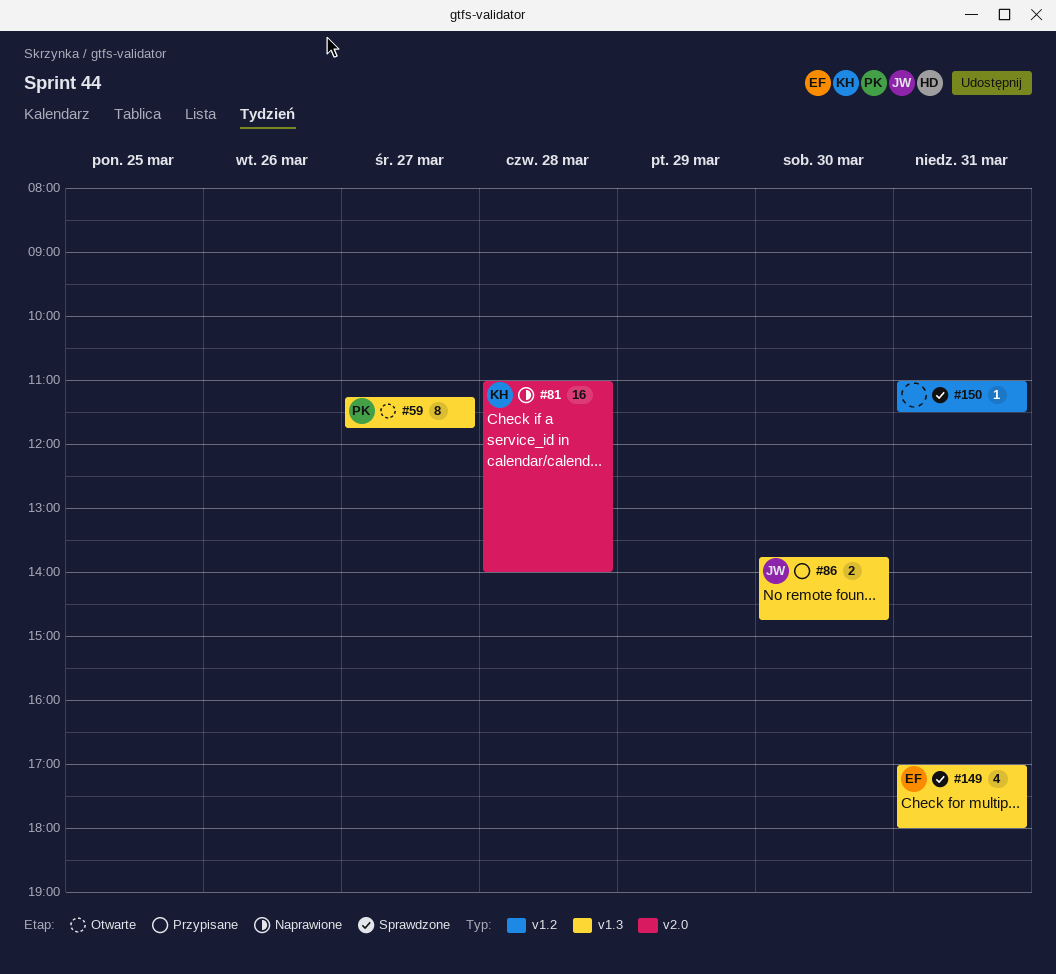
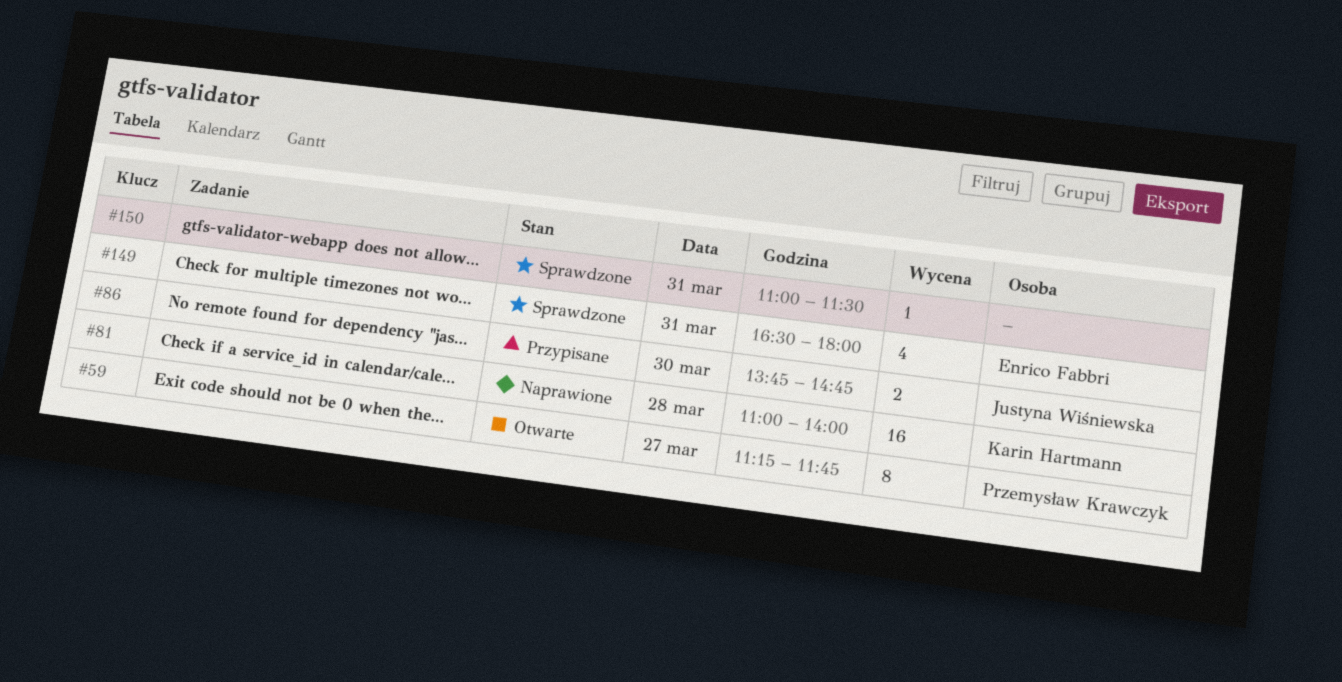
#149, begins: 17:00 -> 16:30

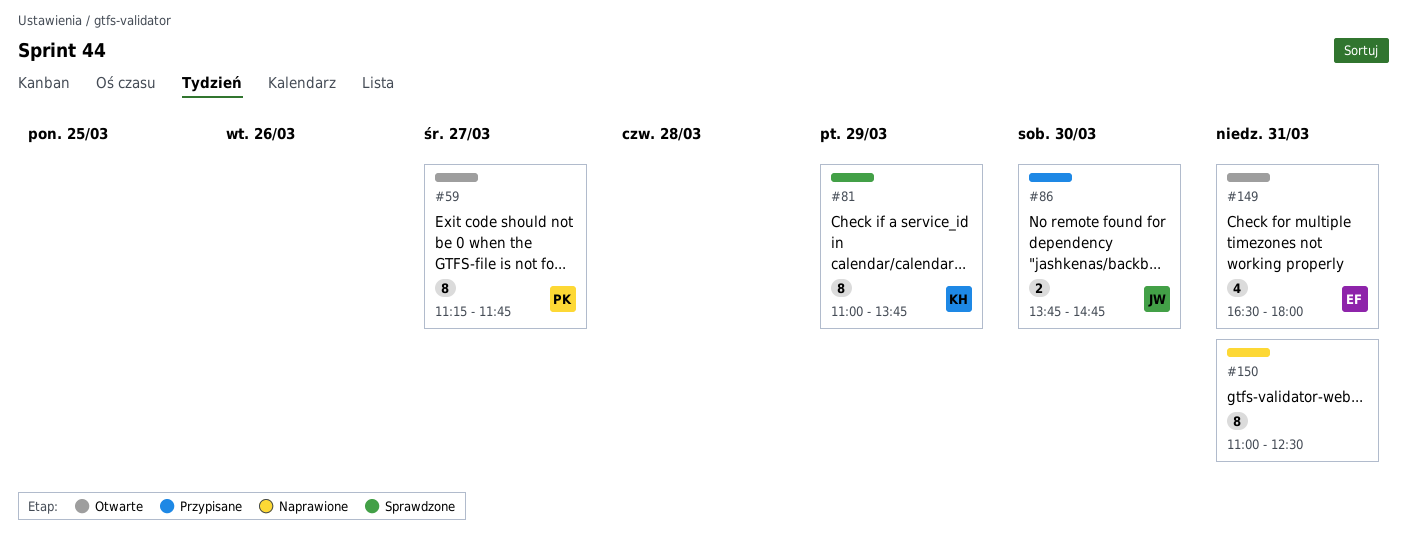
#81, status: Naprawione -> Sprawdzone
#81, estimate: 16 -> 8
#81, day: Mar 28 -> Mar 29
#81, ends: 14:00 -> 13:45
#149, status: Sprawdzone -> Otwarte
#150, status: Sprawdzone -> Naprawione
#150, estimate: 1 -> 8
#150, ends: 11:30 -> 12:30

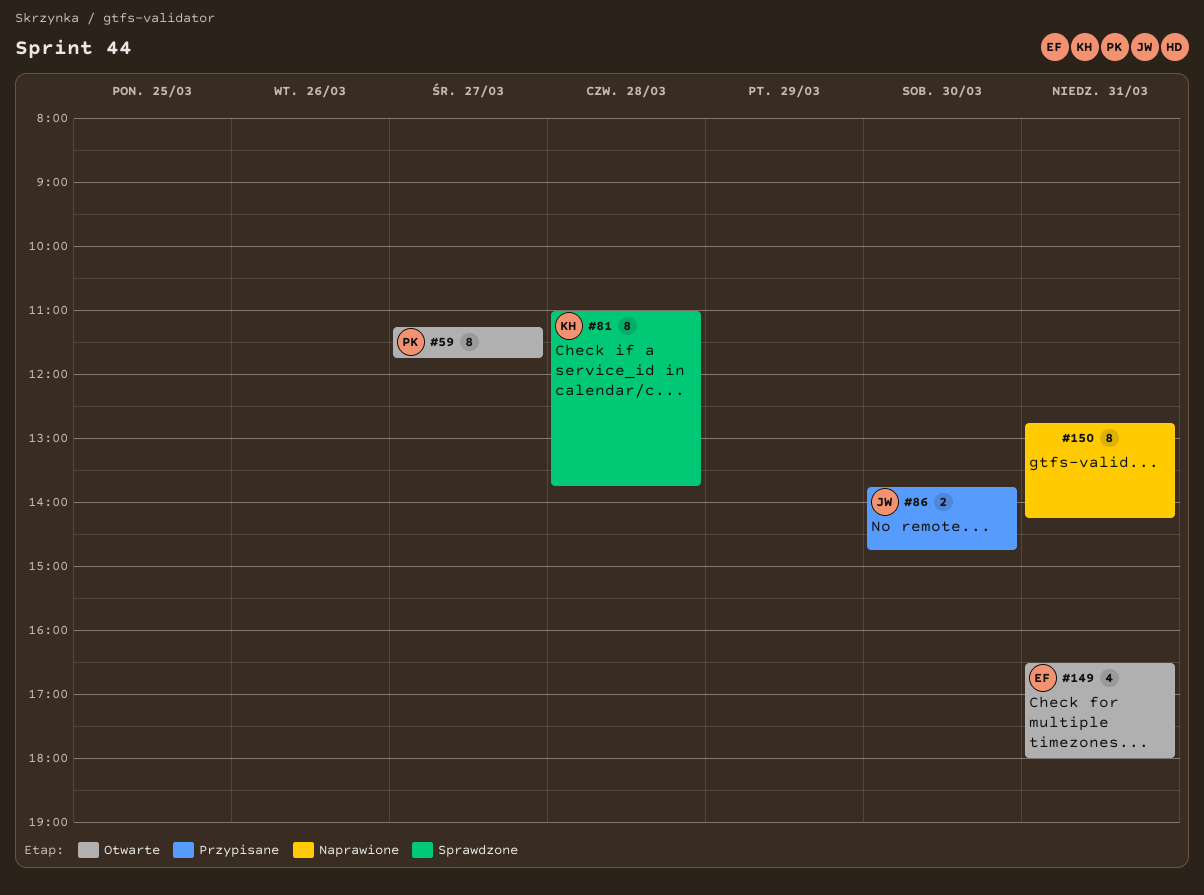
#81, day: Mar 29 -> Mar 28
#150, begins: 11:00 -> 12:45
#150, ends: 12:30 -> 14:15

